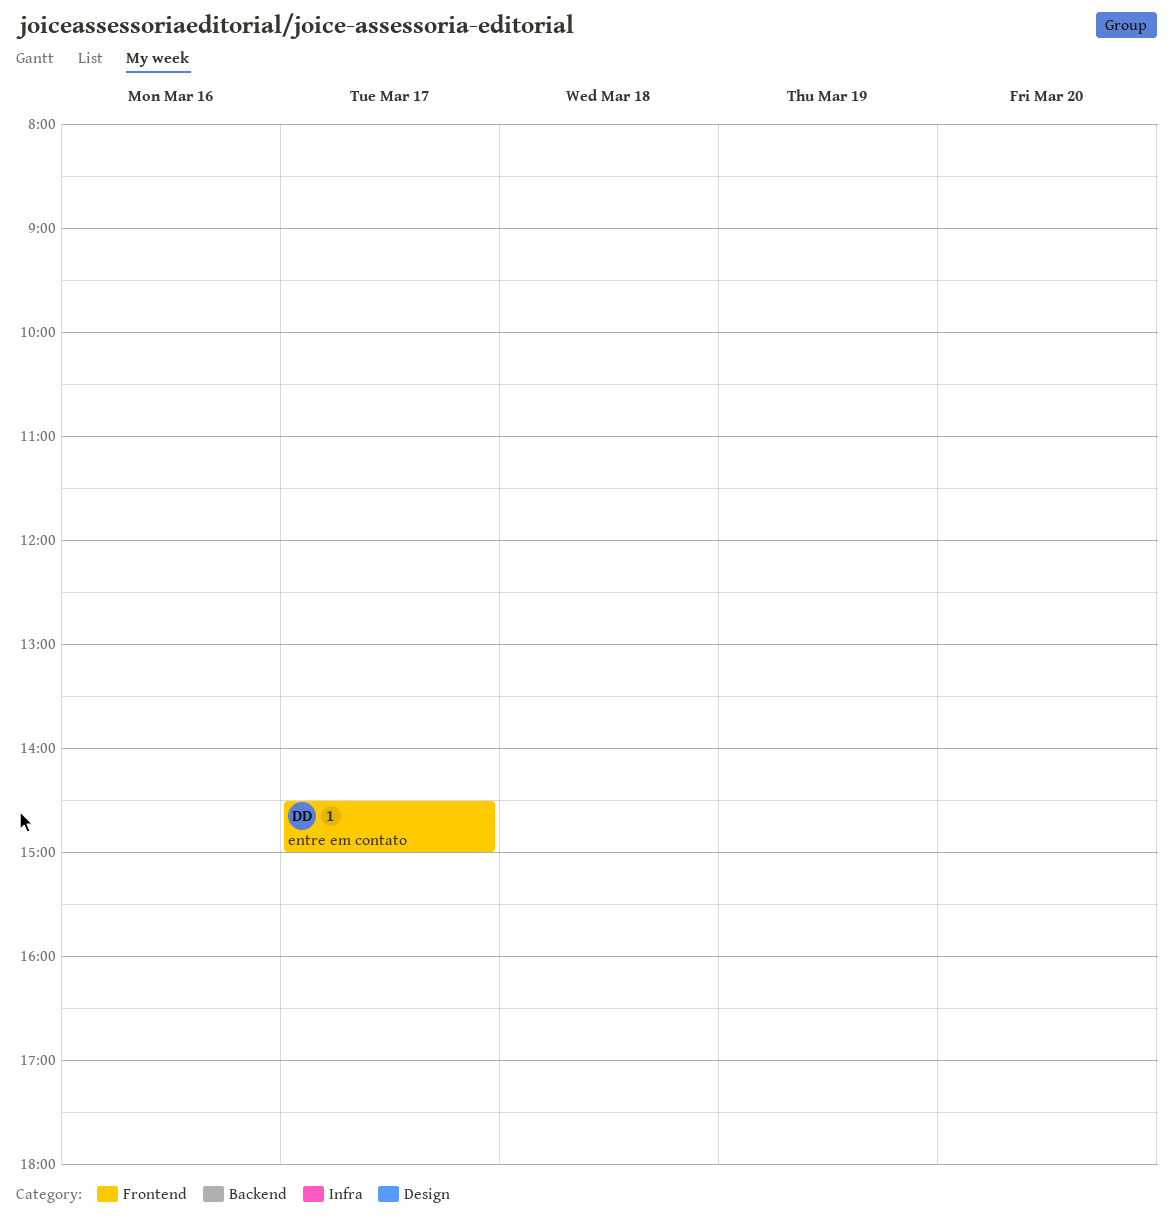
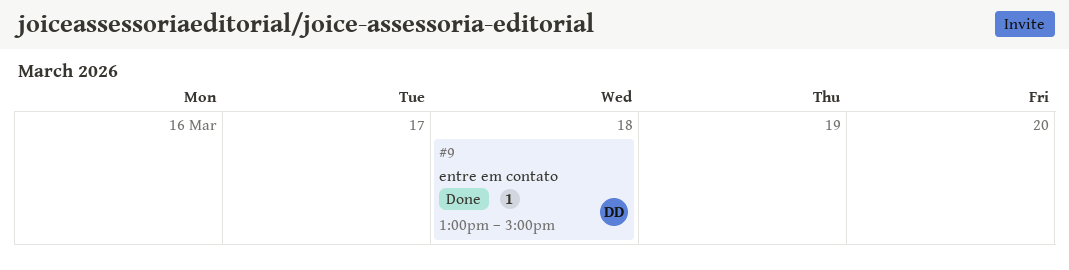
entre em contato, day: Mar 17 -> Mar 18
entre em contato, begins: 14:30 -> 13:00

